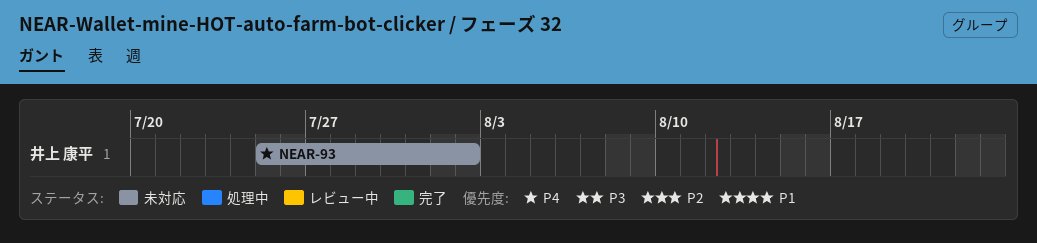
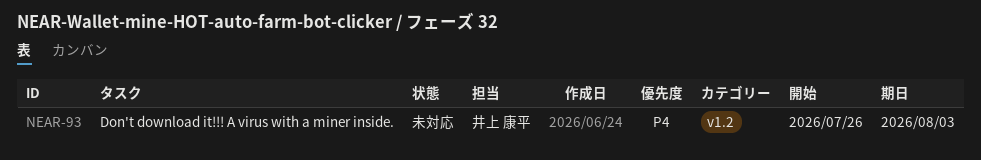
NEAR-93, start: Jul 25 -> Jul 26
NEAR-93, due: Aug 2 -> Aug 3

